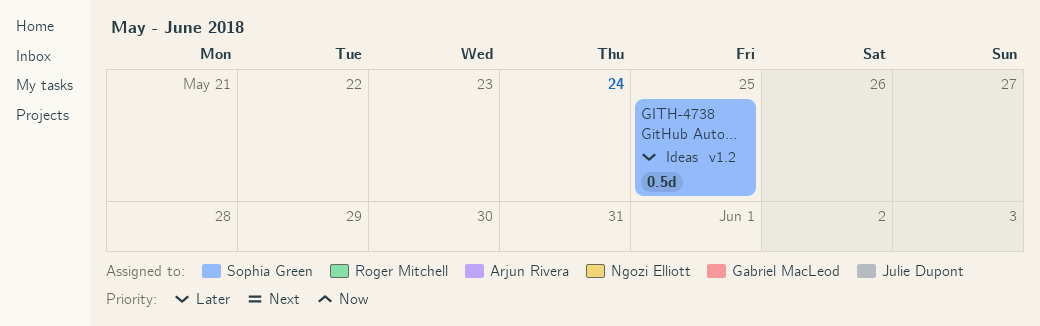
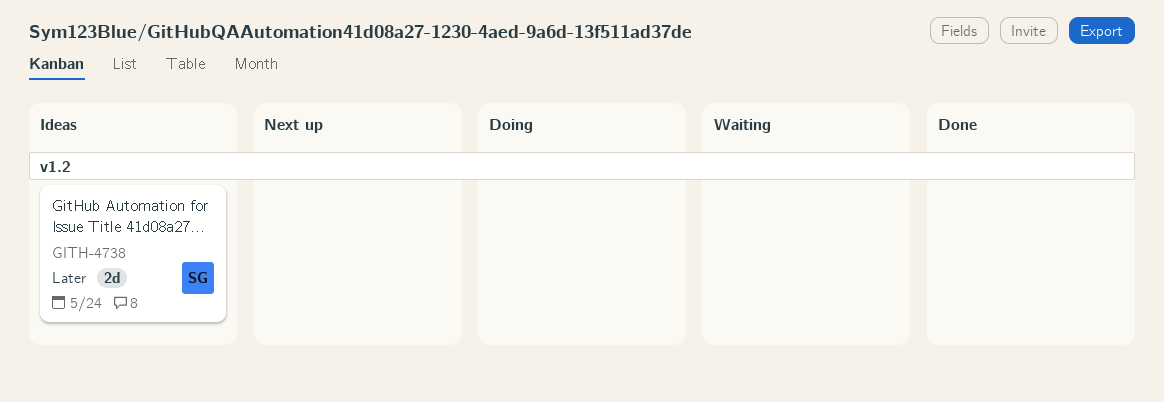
GITH-4738, estimate: 0.5d -> 2d
GITH-4738, due: May 25 -> May 24

